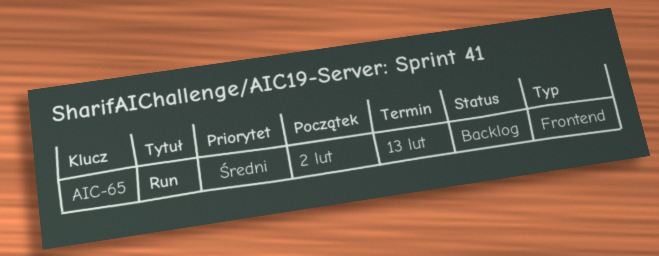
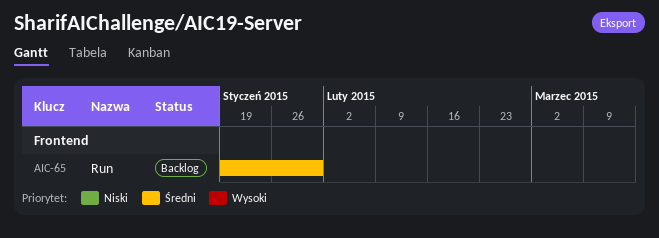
AIC-65, start: Feb 2 -> Jan 19
AIC-65, due: Feb 13 -> Jan 30

